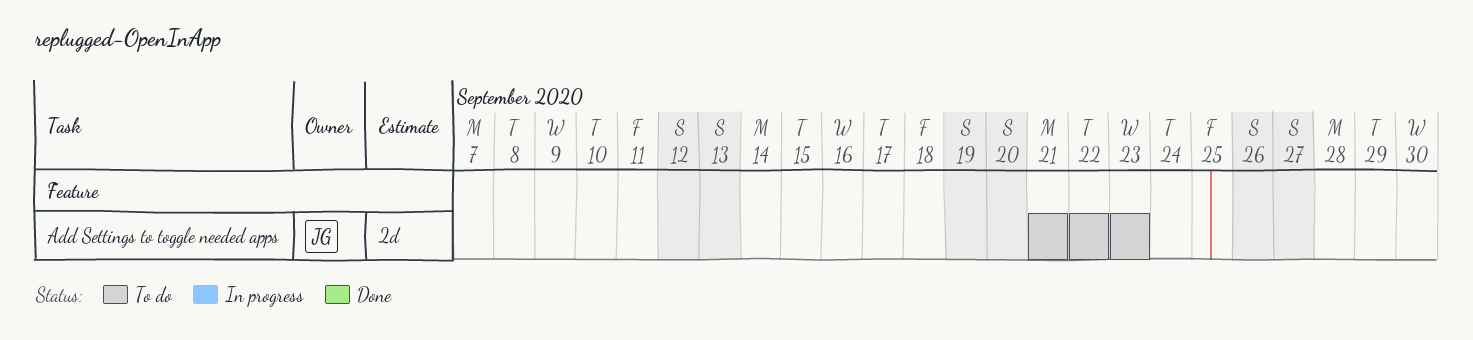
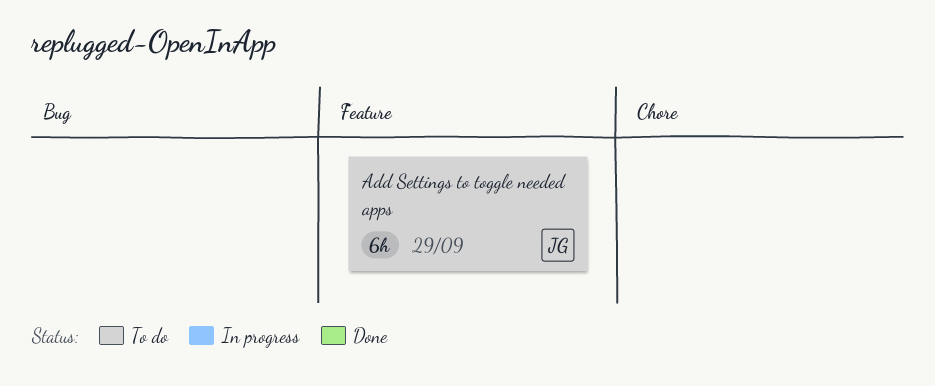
Add Settings to toggle needed apps, estimate: 2d -> 6h
Add Settings to toggle needed apps, due: Sep 23 -> Sep 29

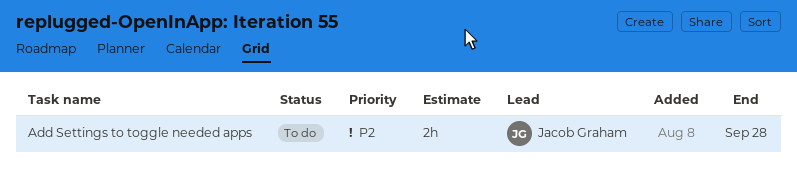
Add Settings to toggle needed apps, estimate: 6h -> 2h
Add Settings to toggle needed apps, due: Sep 29 -> Sep 28

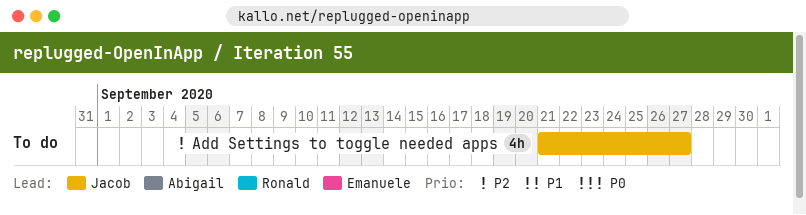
Add Settings to toggle needed apps, estimate: 2h -> 4h
Add Settings to toggle needed apps, due: Sep 28 -> Sep 27

